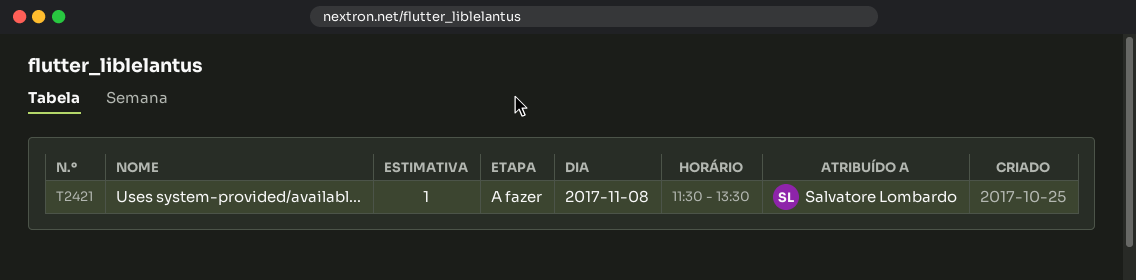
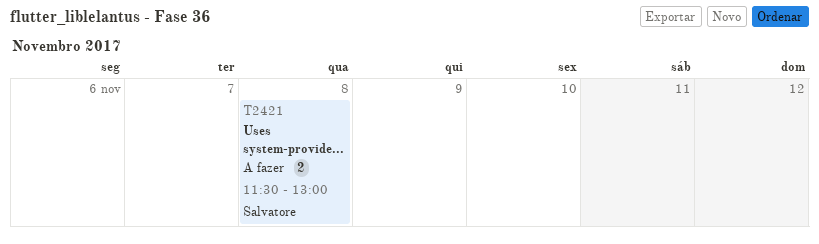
T2421, estimate: 1 -> 2
T2421, ends: 13:30 -> 13:00

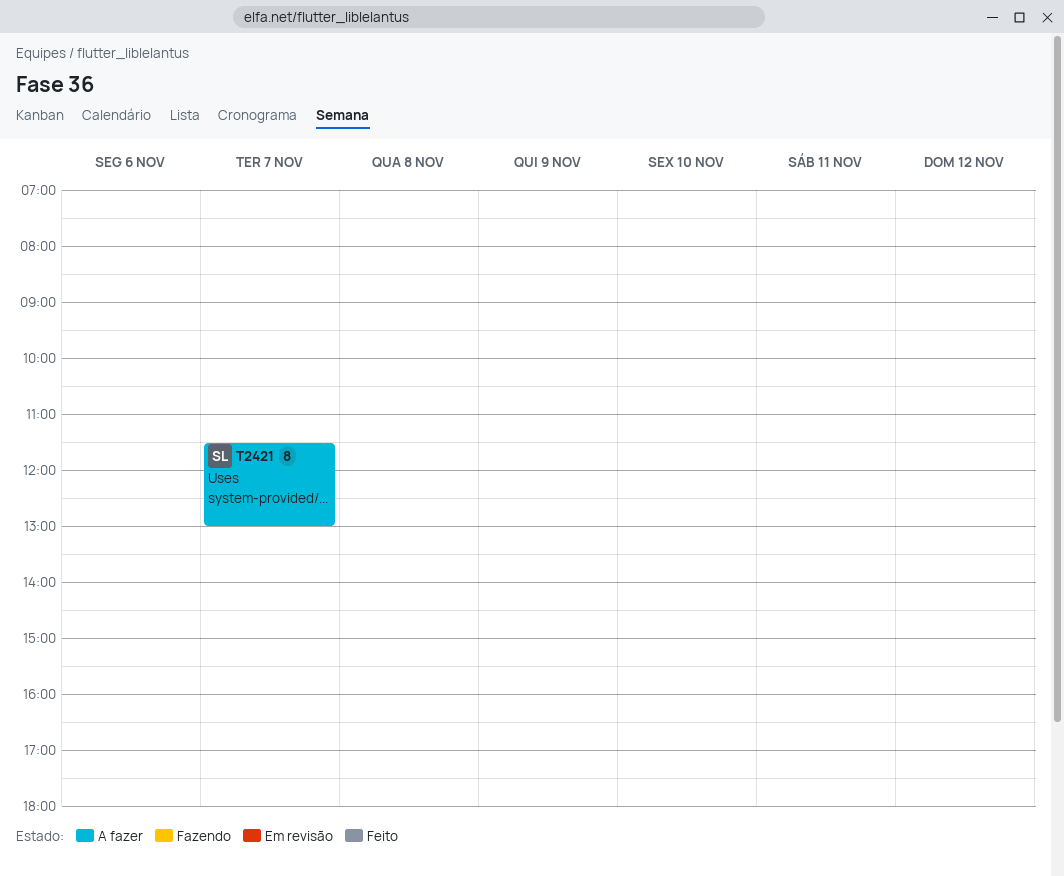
T2421, estimate: 2 -> 8
T2421, day: Nov 8 -> Nov 7

